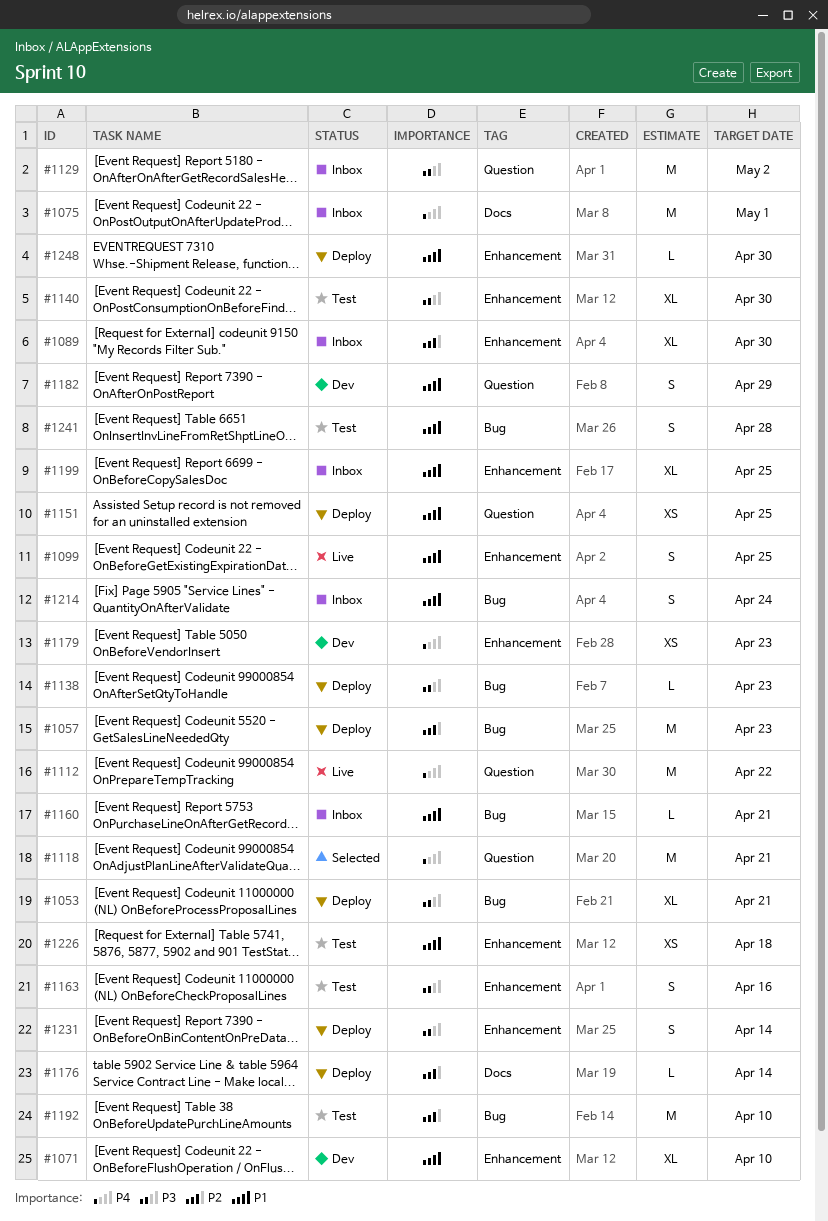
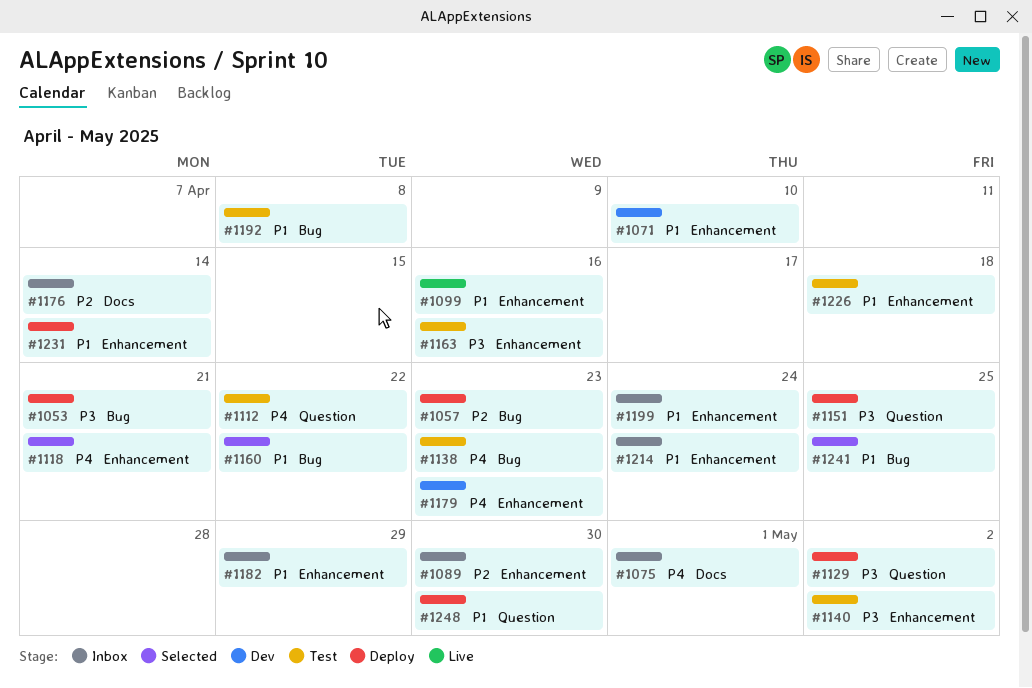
#1099, due: Apr 25 -> Apr 16
#1112, status: Live -> Test
#1118, label: Question -> Enhancement
#1129, status: Inbox -> Deploy
#1138, status: Deploy -> Test
#1138, priority: P3 -> P4
#1140, due: Apr 30 -> May 2
#1151, priority: P1 -> P3
#1160, status: Inbox -> Selected
#1160, due: Apr 21 -> Apr 22
#1176, status: Deploy -> Inbox
#1182, status: Dev -> Inbox
#1182, label: Question -> Enhancement
#1192, priority: P2 -> P1
#1192, due: Apr 10 -> Apr 8
#1199, due: Apr 25 -> Apr 24
#1214, label: Bug -> Enhancement
#1231, priority: P3 -> P1
#1241, status: Test -> Selected
#1241, due: Apr 28 -> Apr 25
#1248, label: Enhancement -> Question

